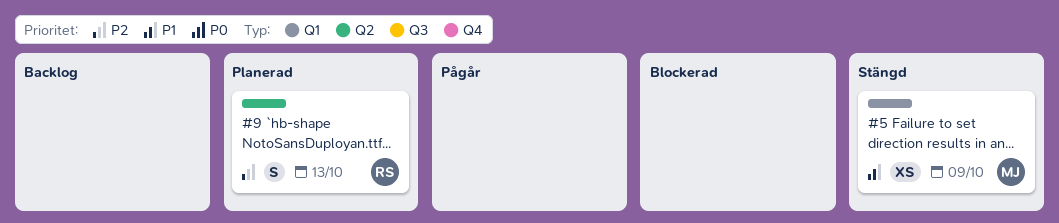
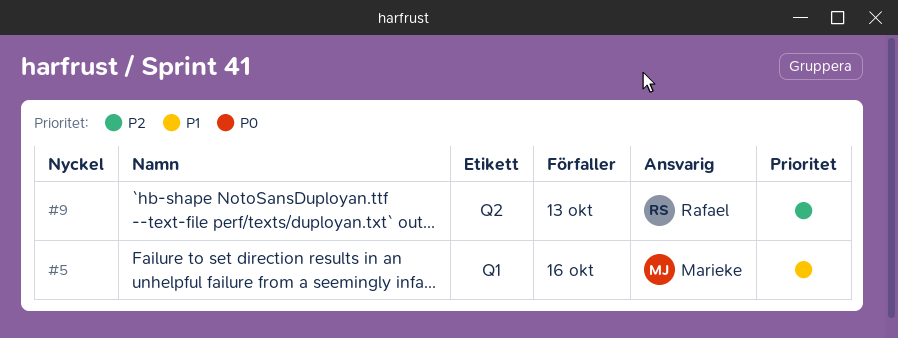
#5, due: Oct 9 -> Oct 16

